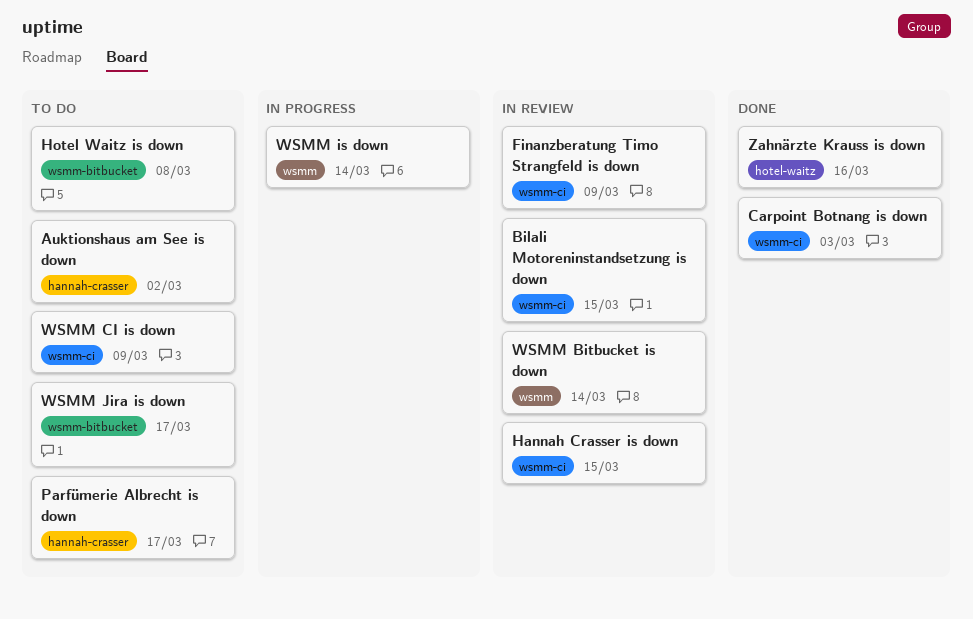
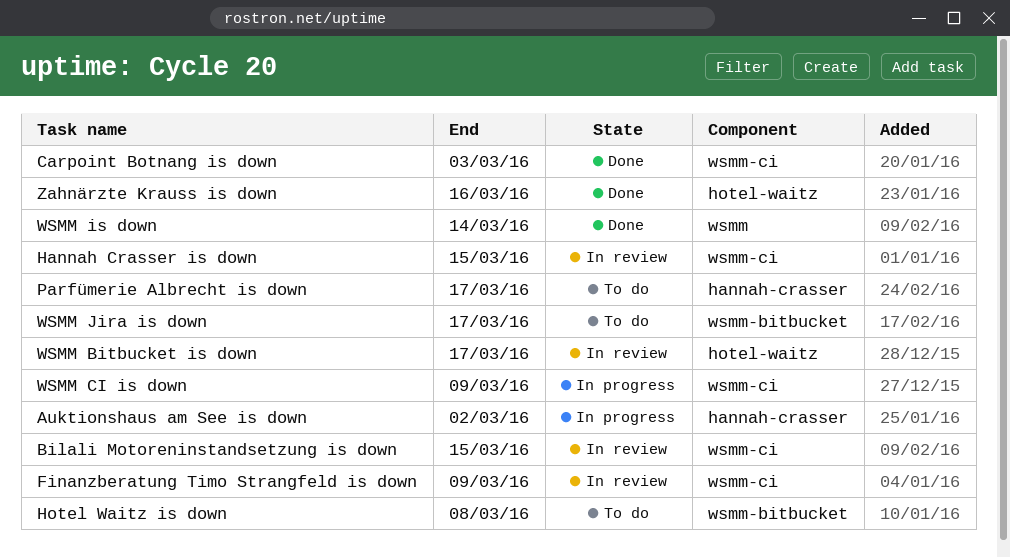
Auktionshaus am See is down, status: To do -> In progress
WSMM Bitbucket is down, label: wsmm -> hotel-waitz
WSMM Bitbucket is down, due: Mar 14 -> Mar 17
WSMM CI is down, status: To do -> In progress
WSMM is down, status: In progress -> Done

